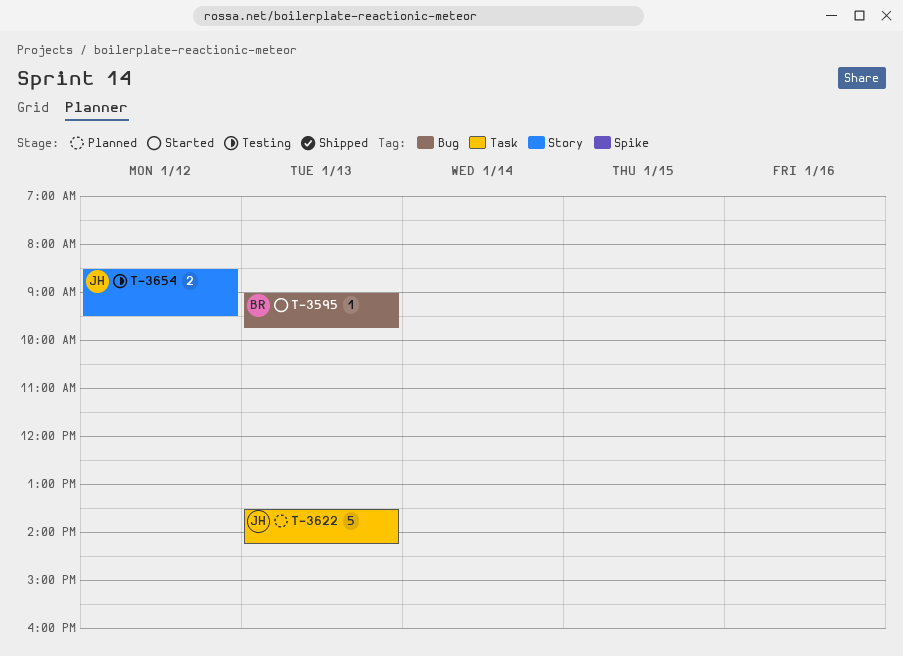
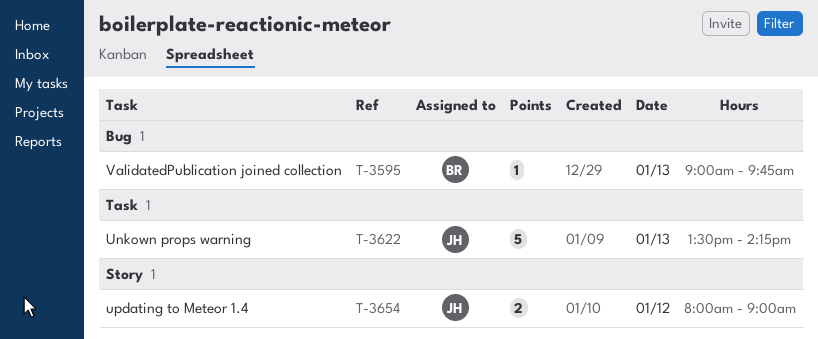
T-3654, begins: 08:30 -> 08:00
T-3654, ends: 09:30 -> 09:00

